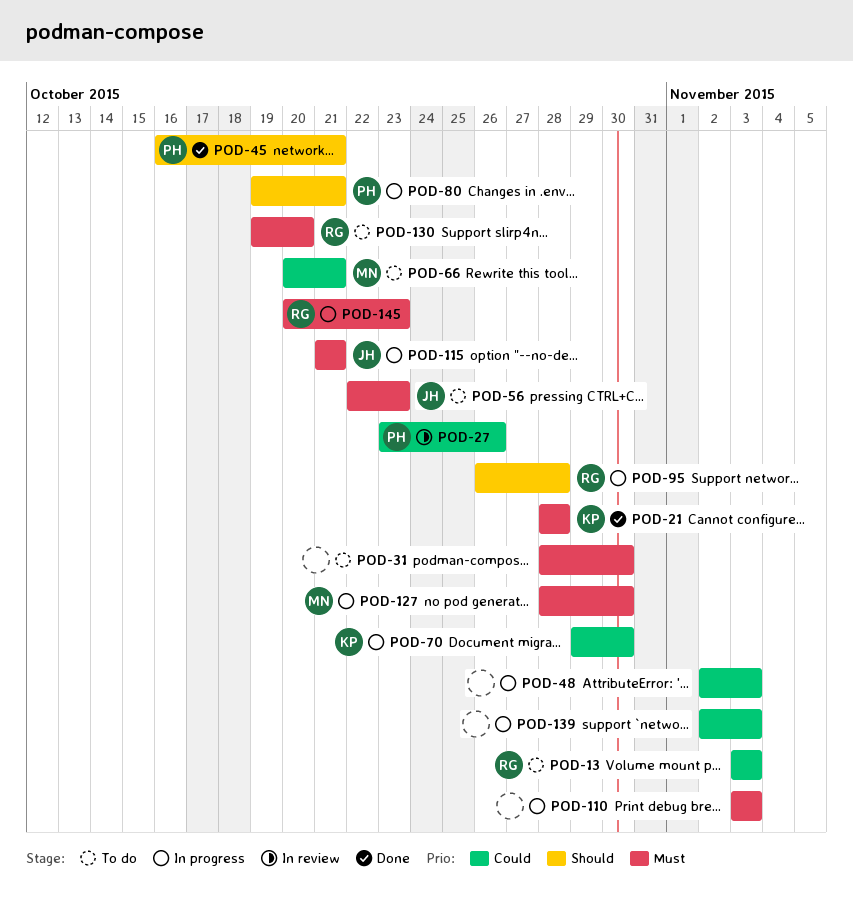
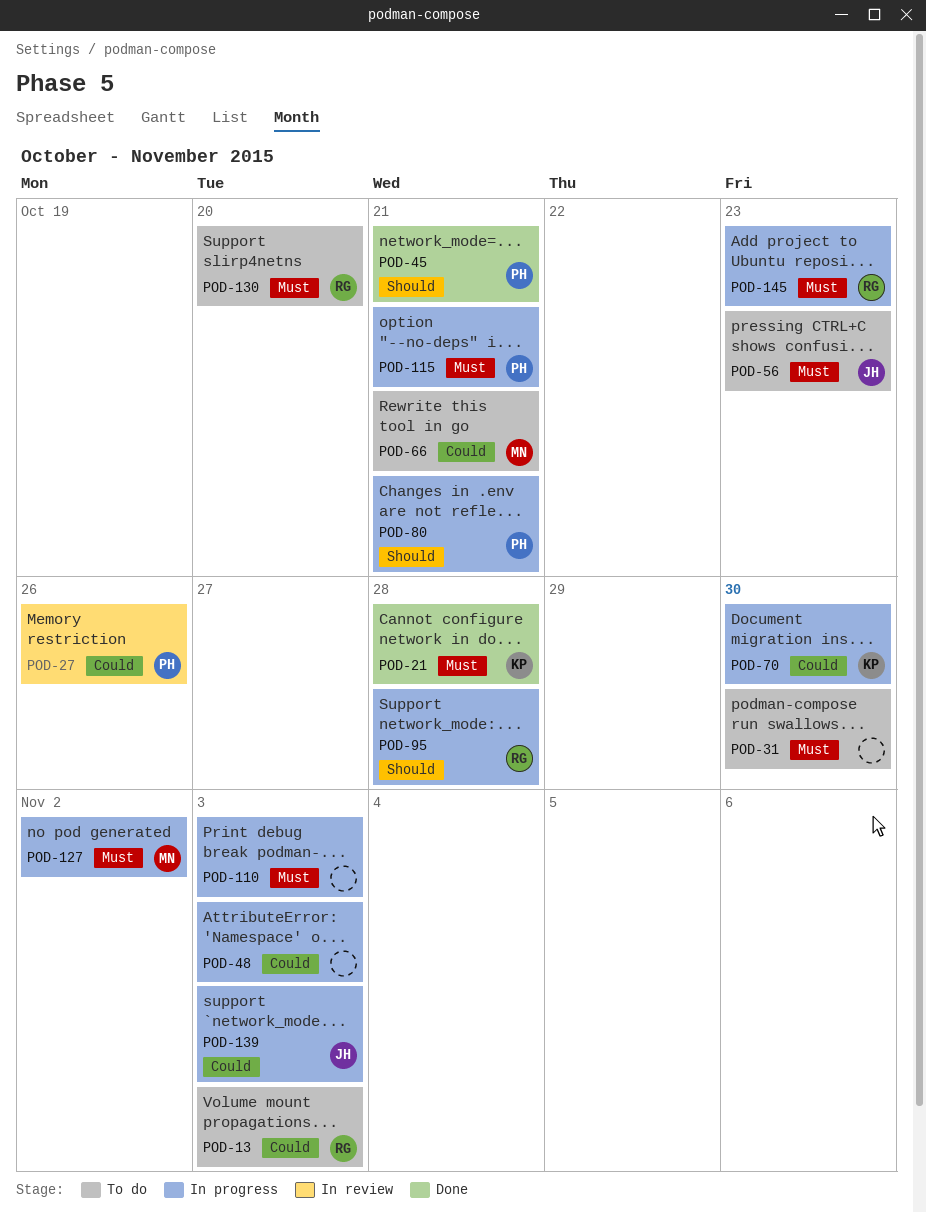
POD-115, owner: JH -> PH
POD-127, due: Oct 30 -> Nov 2
POD-139, owner: none -> JH

